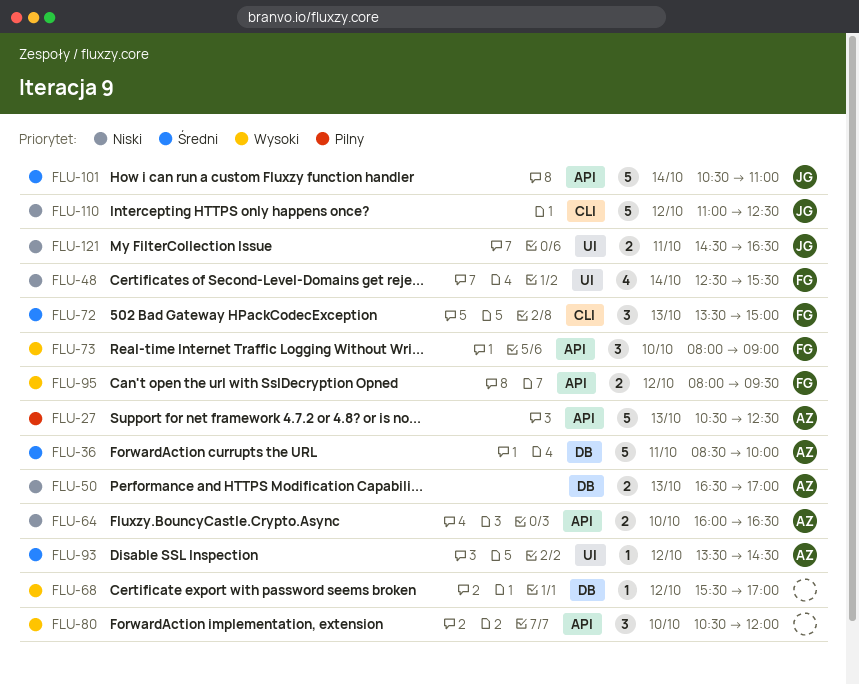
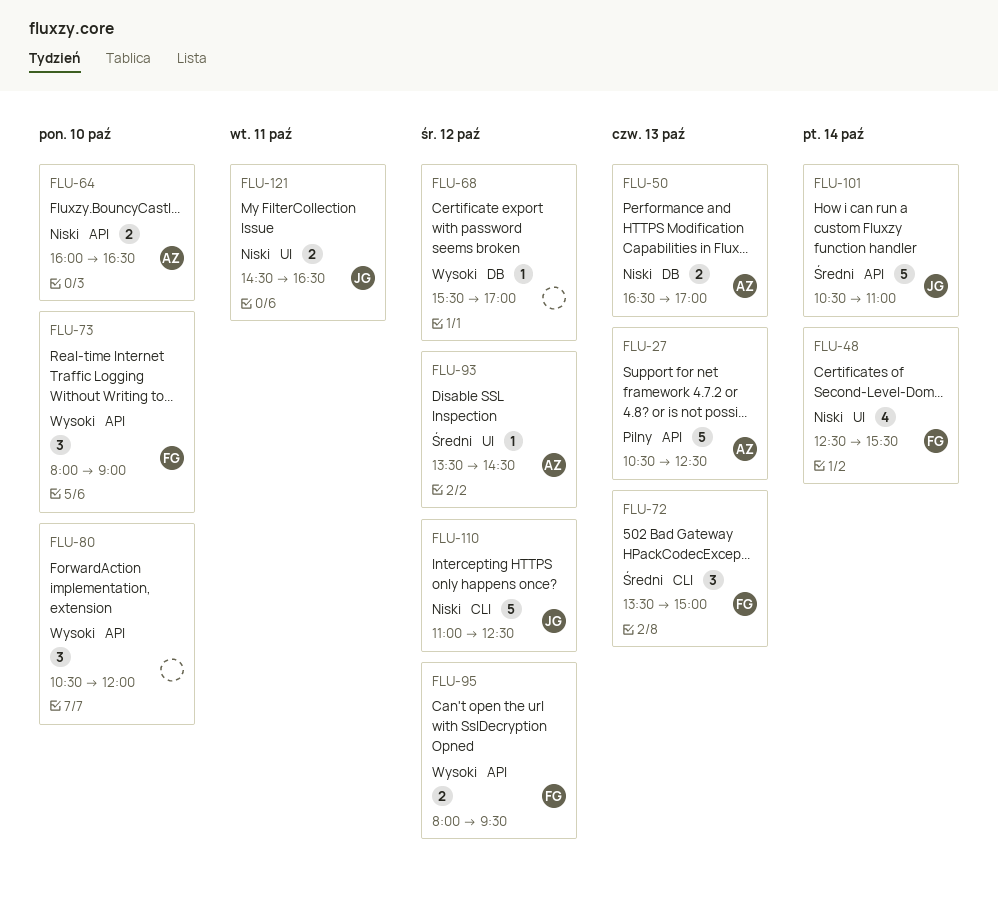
FLU-36: present -> none

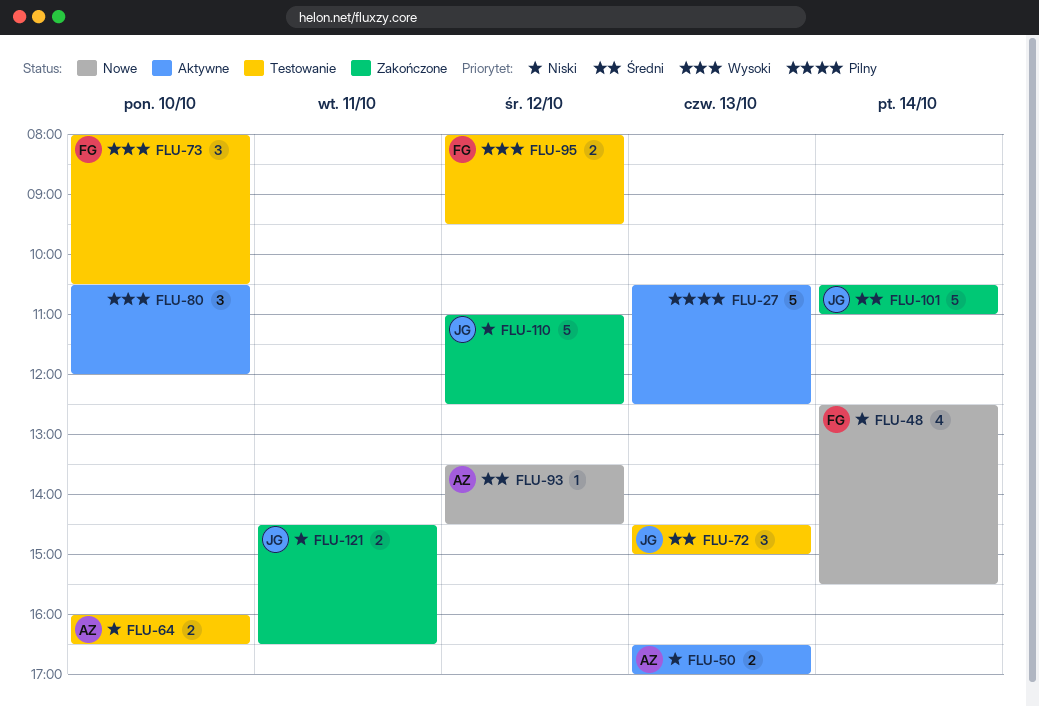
FLU-27, owner: AZ -> none
FLU-68: present -> none
FLU-72, owner: FG -> JG
FLU-72, begins: 13:30 -> 14:30
FLU-73, ends: 09:00 -> 10:30

